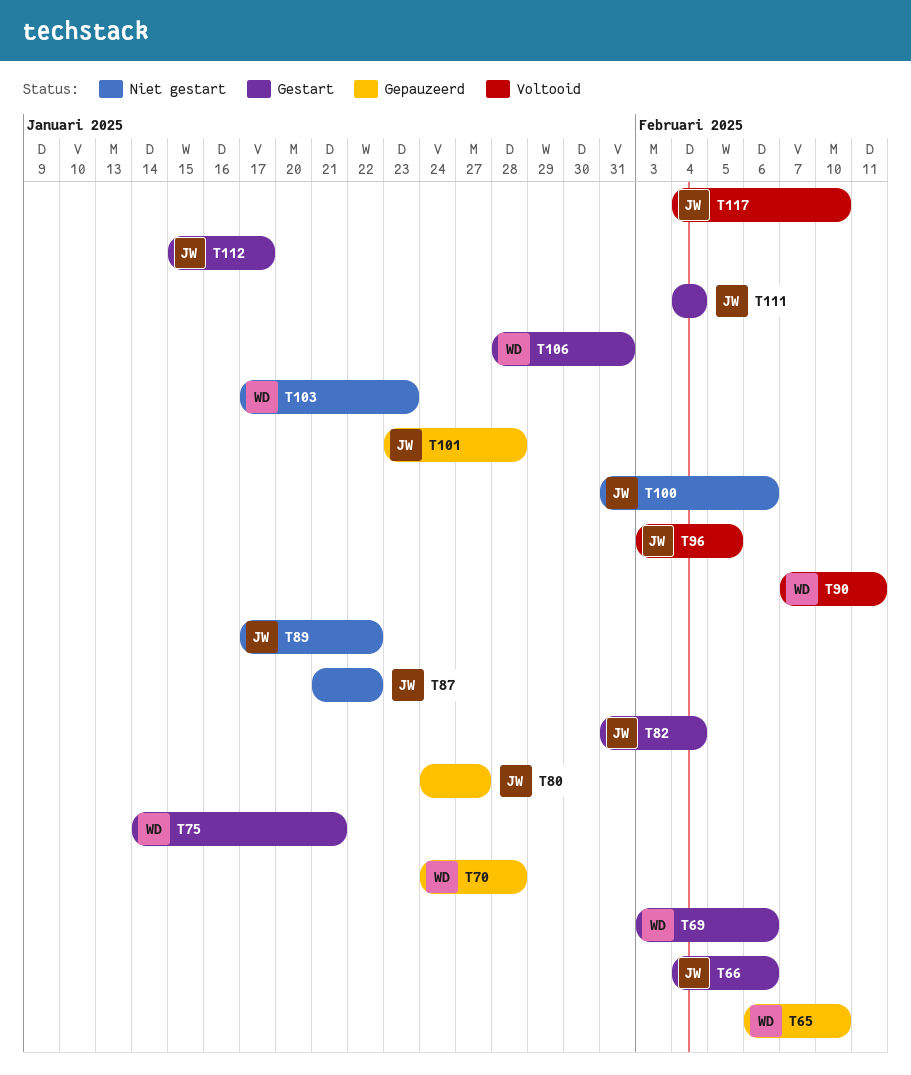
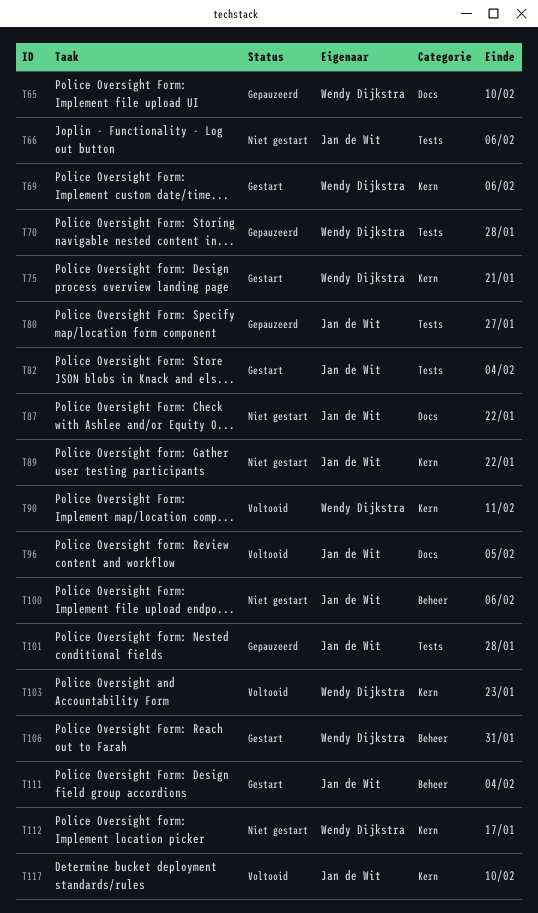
T66, status: Gestart -> Niet gestart
T103, status: Niet gestart -> Voltooid
T112, status: Gestart -> Niet gestart
T112, owner: Jan de Wit -> Wendy Dijkstra

